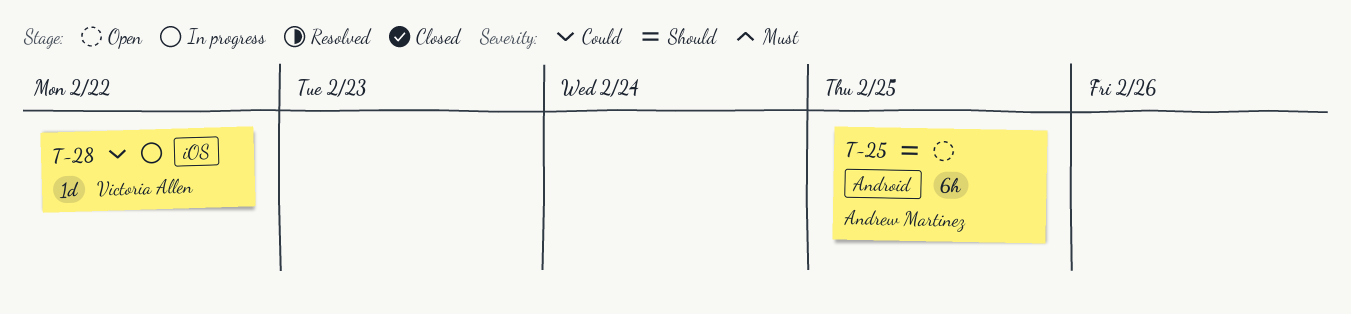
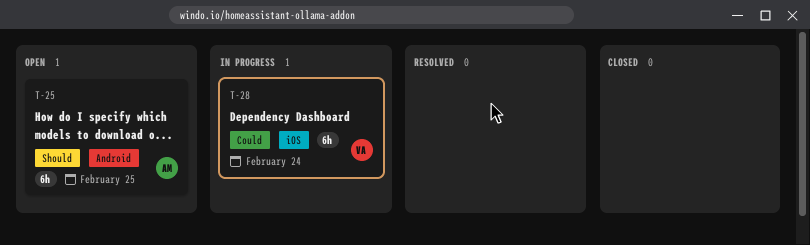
T-28, estimate: 1d -> 6h
T-28, due: Feb 22 -> Feb 24

